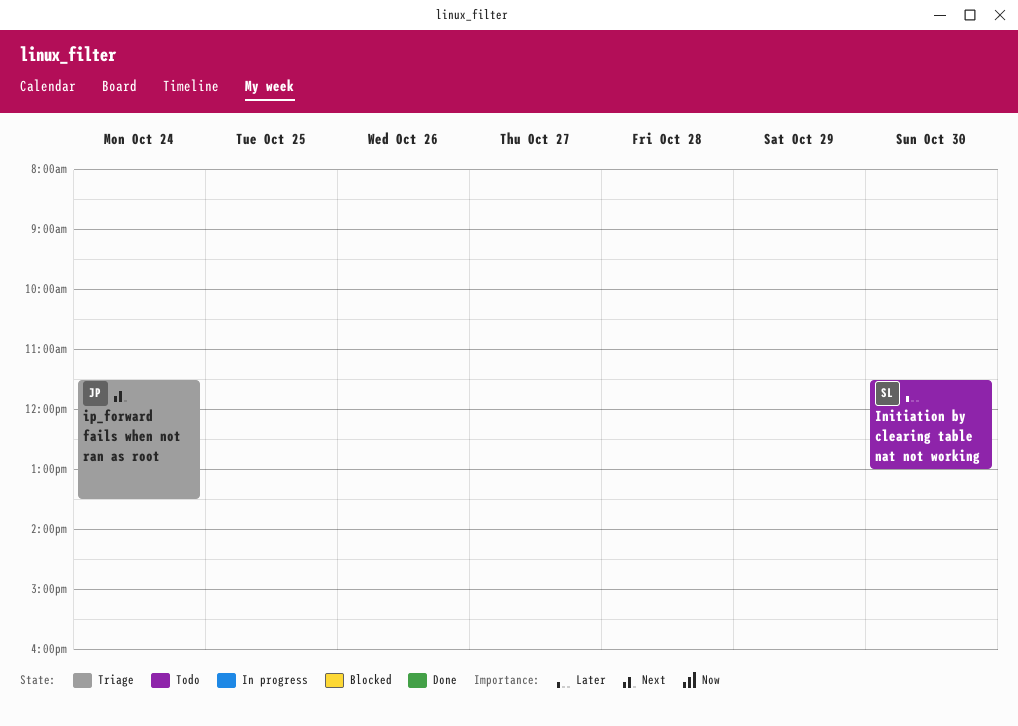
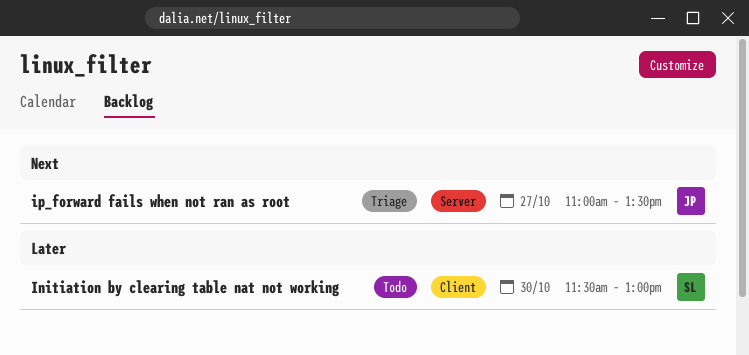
ip_forward fails when not ran as root, day: Oct 24 -> Oct 27
ip_forward fails when not ran as root, begins: 11:30 -> 11:00

